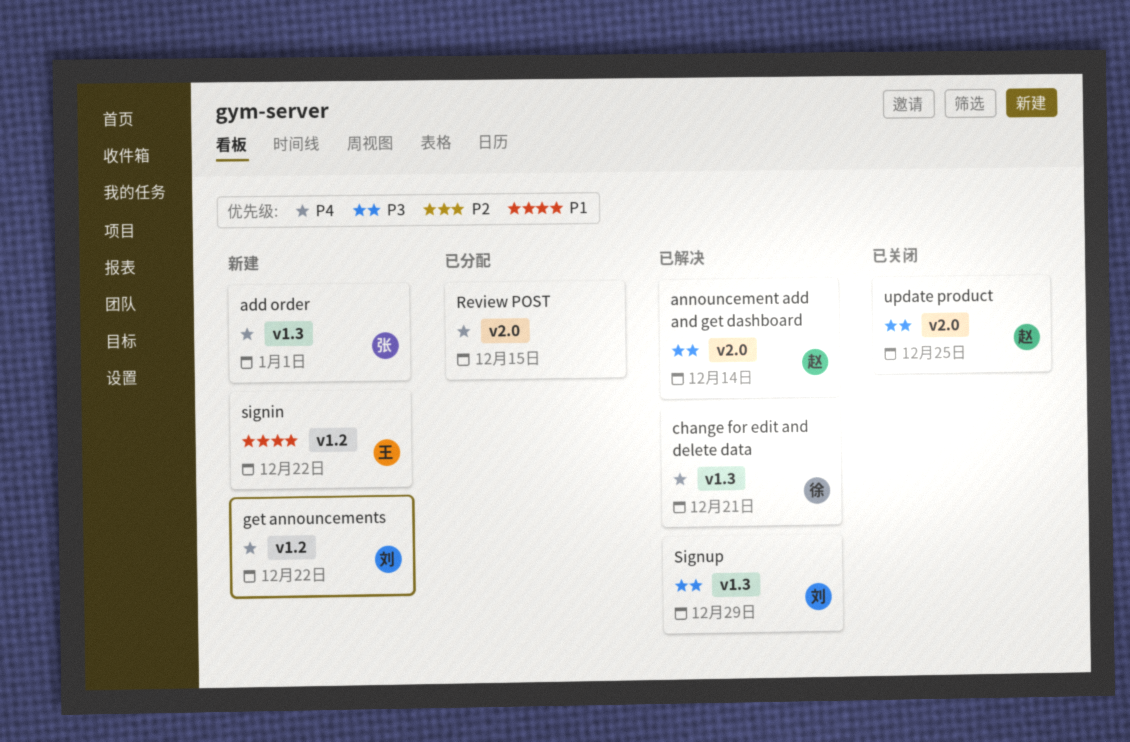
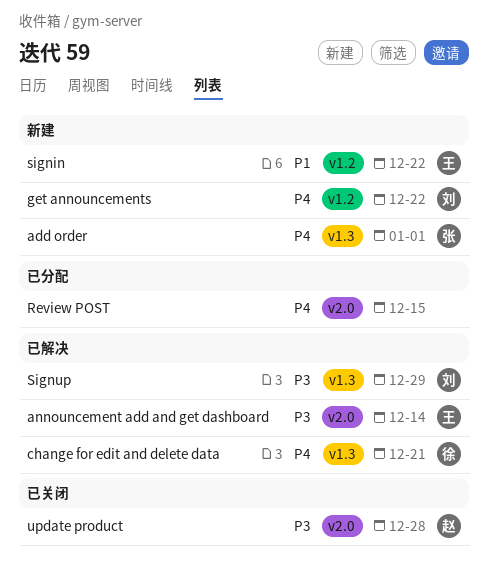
announcement add and get dashboard, owner: 赵 -> 王
update product, due: Dec 25 -> Dec 28

